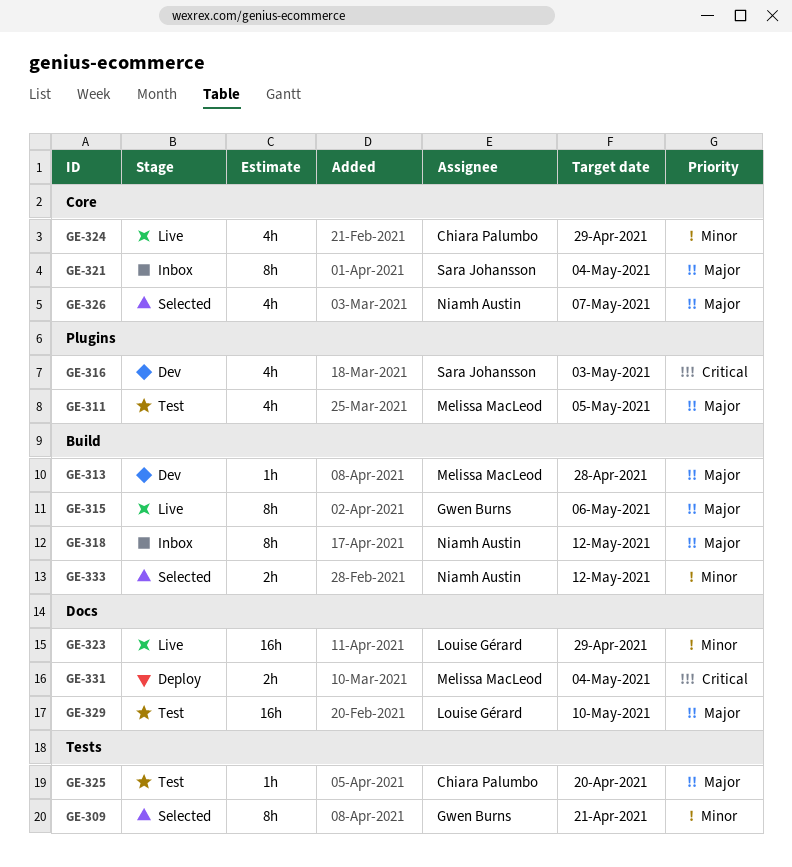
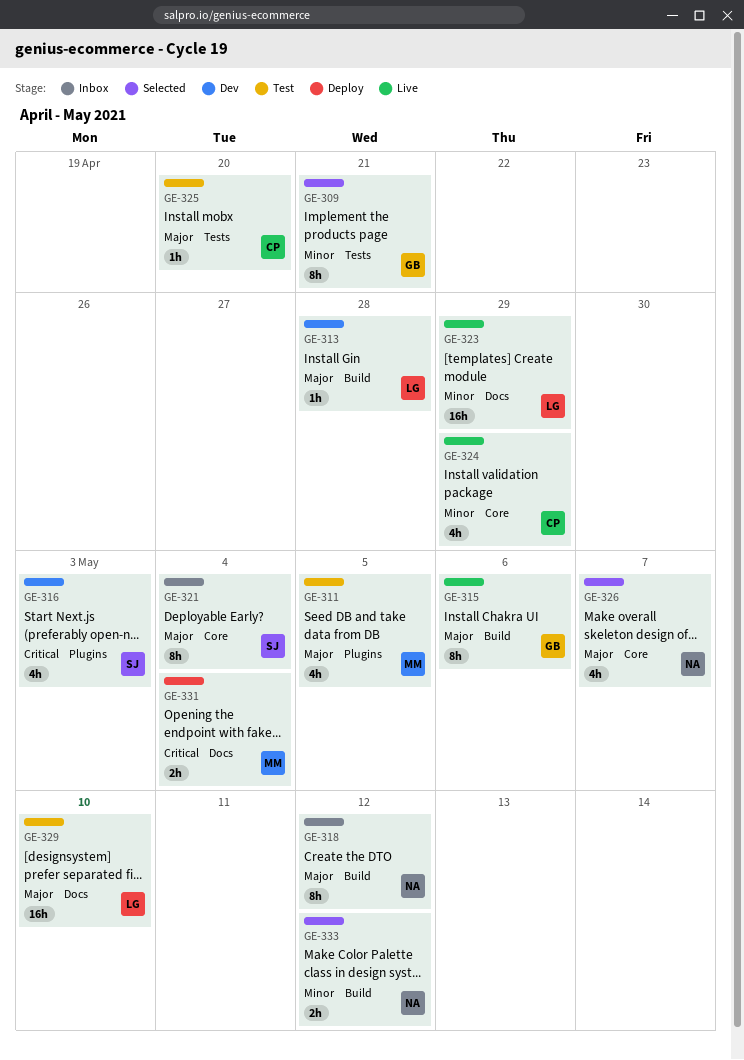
GE-313, owner: Melissa MacLeod -> Louise Gérard

